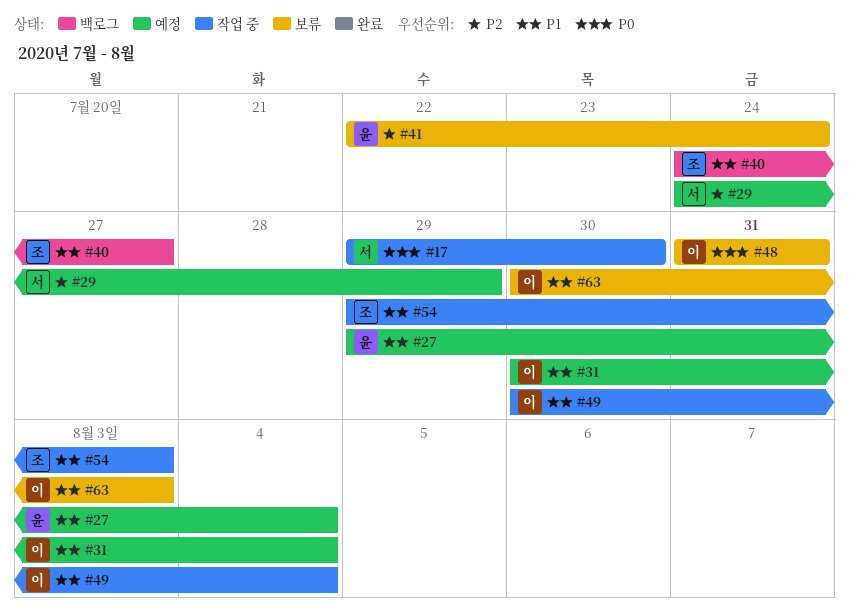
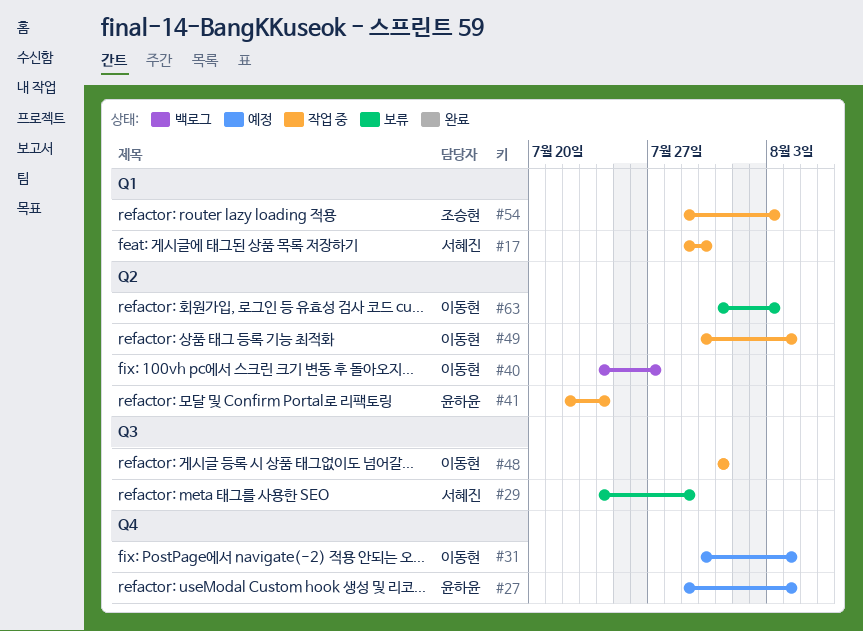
#29, status: 예정 -> 보류
#40, owner: 조승현 -> 이동현
#41, status: 보류 -> 작업 중
#48, status: 보류 -> 작업 중
#63, start: Jul 30 -> Jul 31

